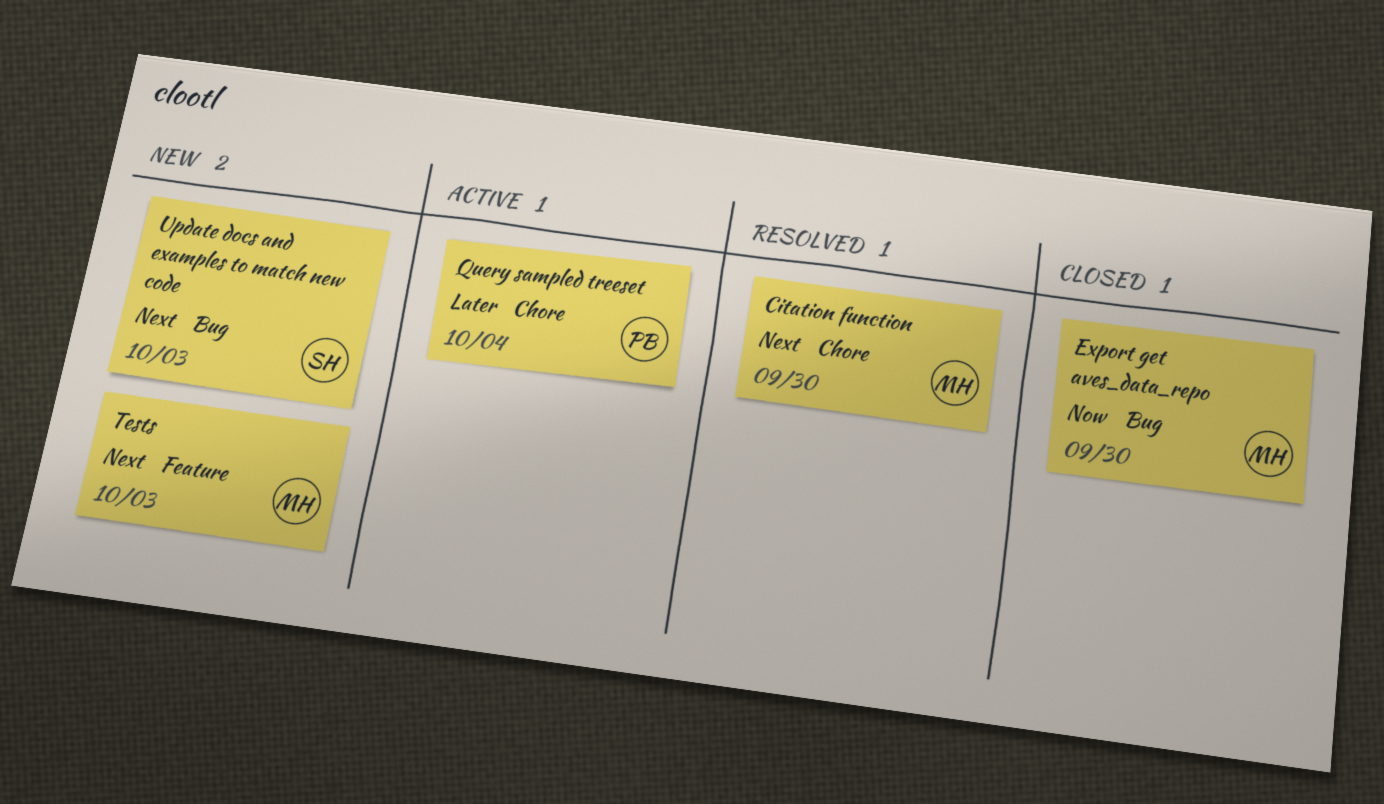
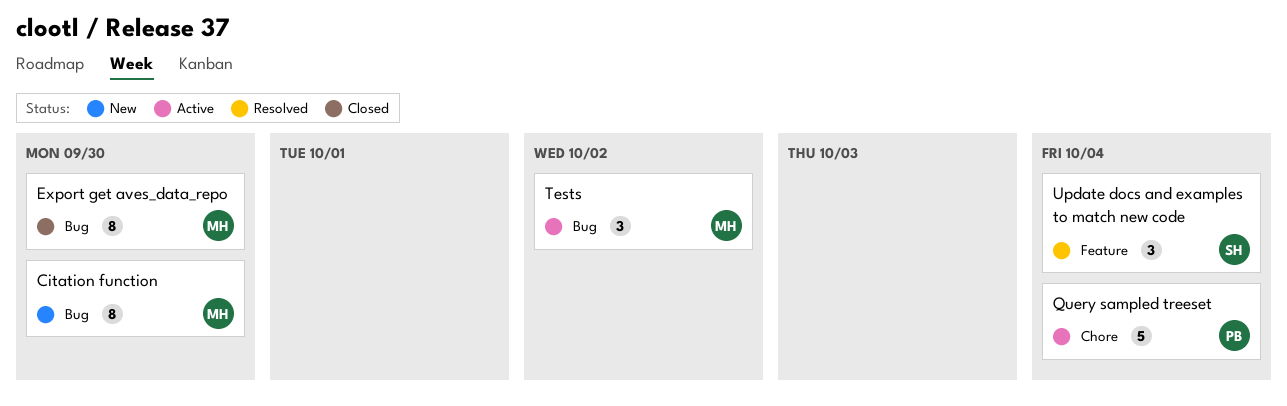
Citation function, status: Resolved -> New
Citation function, label: Chore -> Bug
Tests, status: New -> Active
Tests, label: Feature -> Bug
Tests, due: Oct 3 -> Oct 2
Update docs and examples to match new code, status: New -> Resolved
Update docs and examples to match new code, label: Bug -> Feature
Update docs and examples to match new code, due: Oct 3 -> Oct 4

